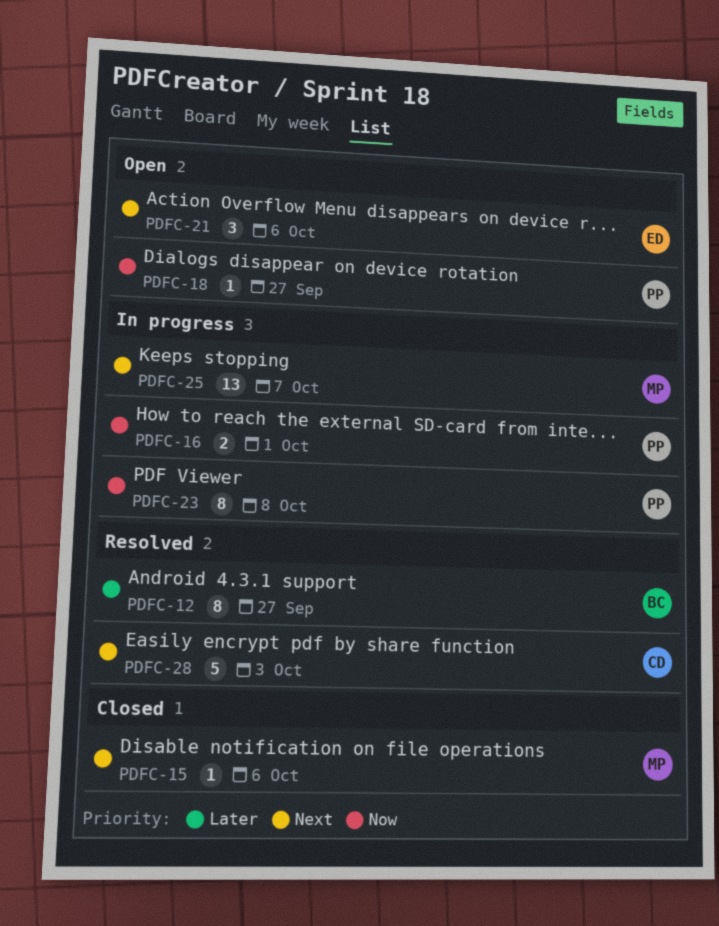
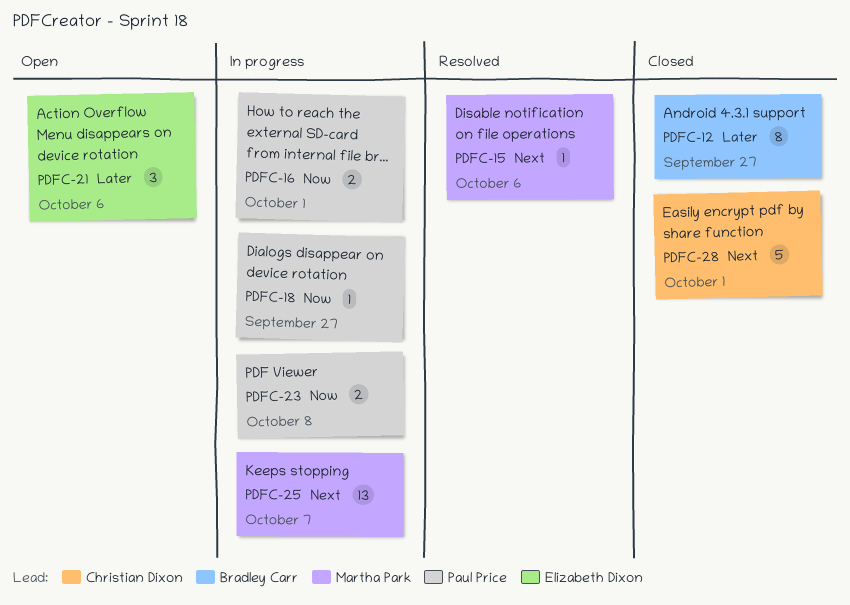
PDFC-12, status: Resolved -> Closed
PDFC-15, status: Closed -> Resolved
PDFC-18, status: Open -> In progress
PDFC-21, priority: Next -> Later
PDFC-23, estimate: 8 -> 2
PDFC-28, status: Resolved -> Closed
PDFC-28, due: Oct 3 -> Oct 1

